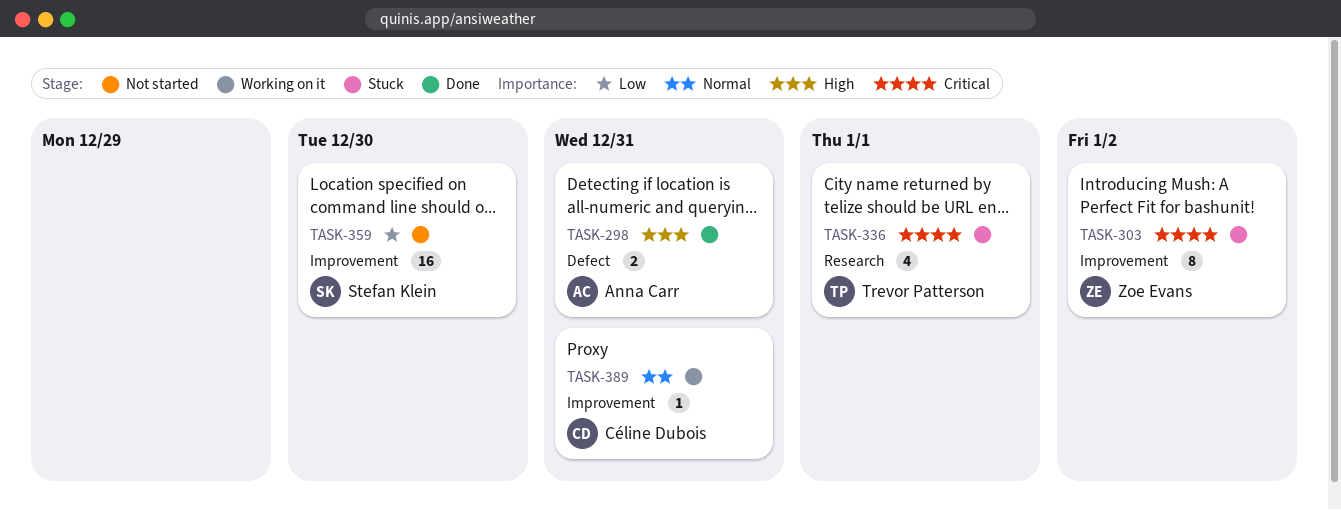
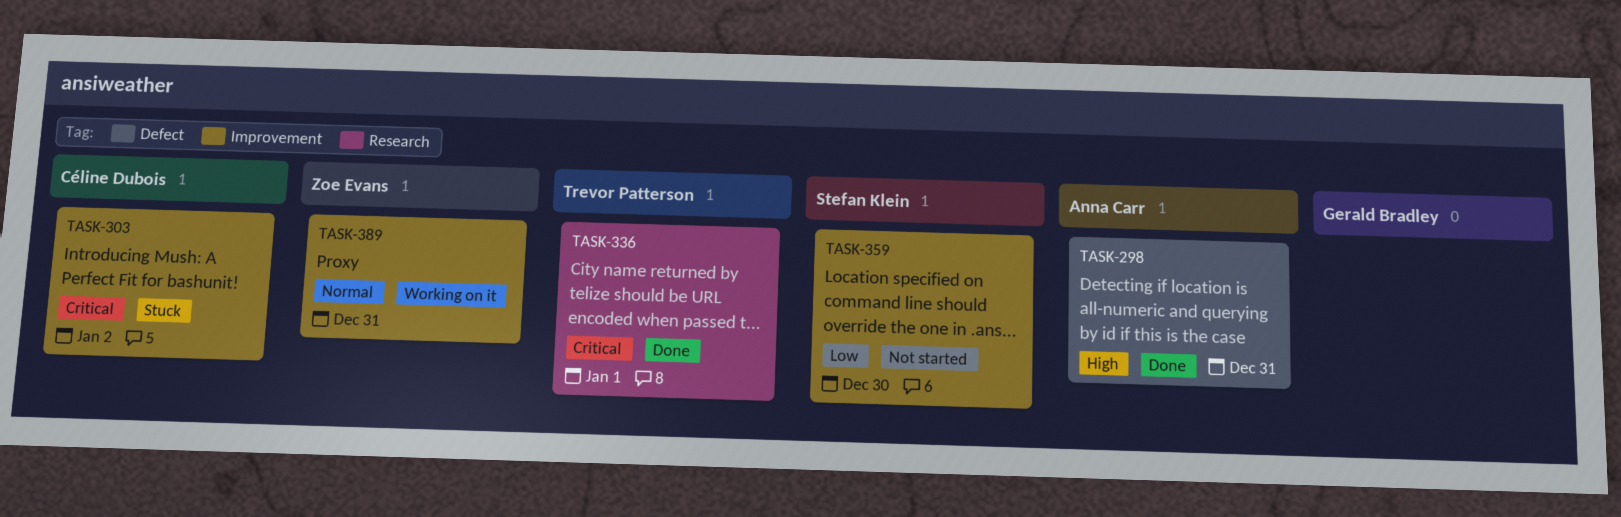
TASK-303, owner: Zoe Evans -> Céline Dubois
TASK-336, status: Stuck -> Done
TASK-389, owner: Céline Dubois -> Zoe Evans

